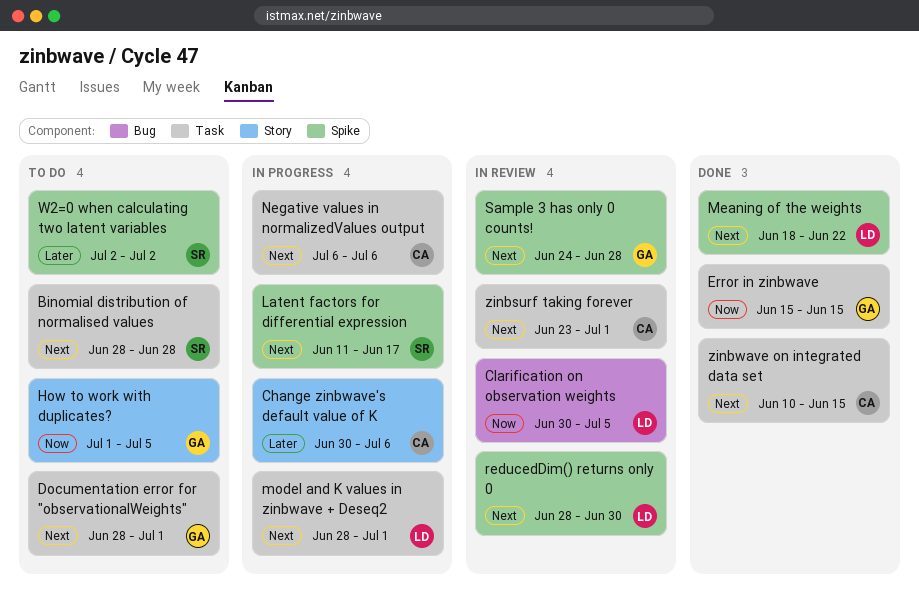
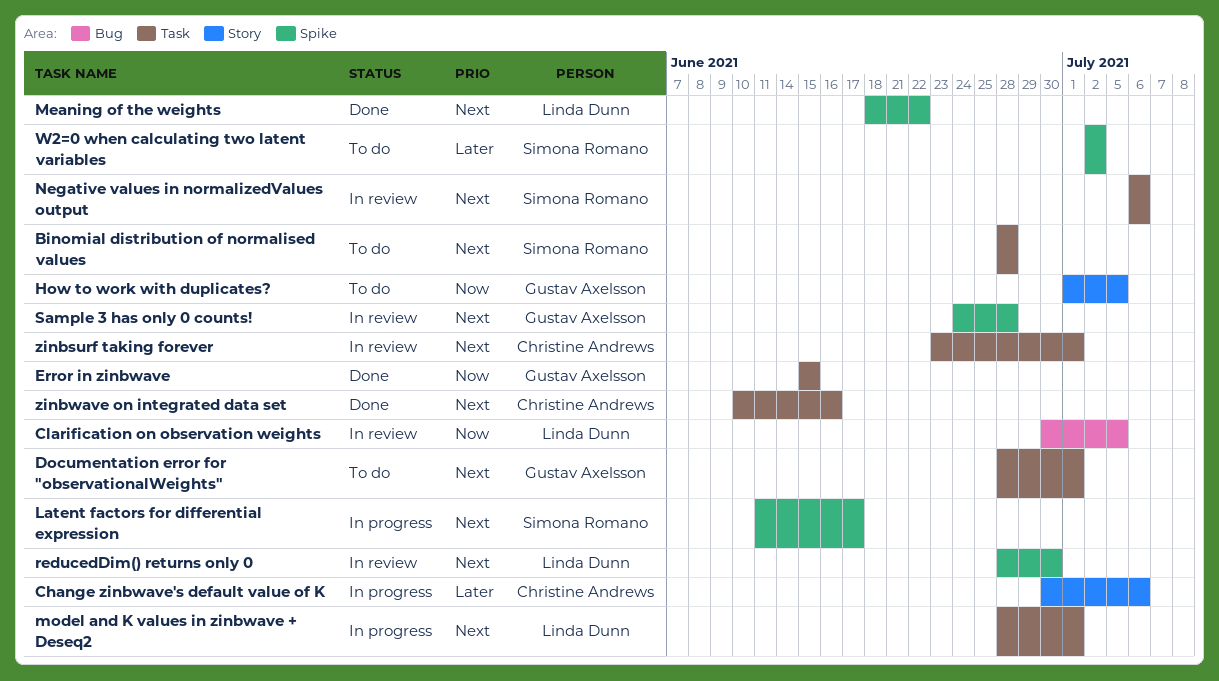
Negative values in normalizedValues output, status: In progress -> In review
Negative values in normalizedValues output, owner: Christine Andrews -> Simona Romano
zinbwave on integrated data set, due: Jun 15 -> Jun 16

